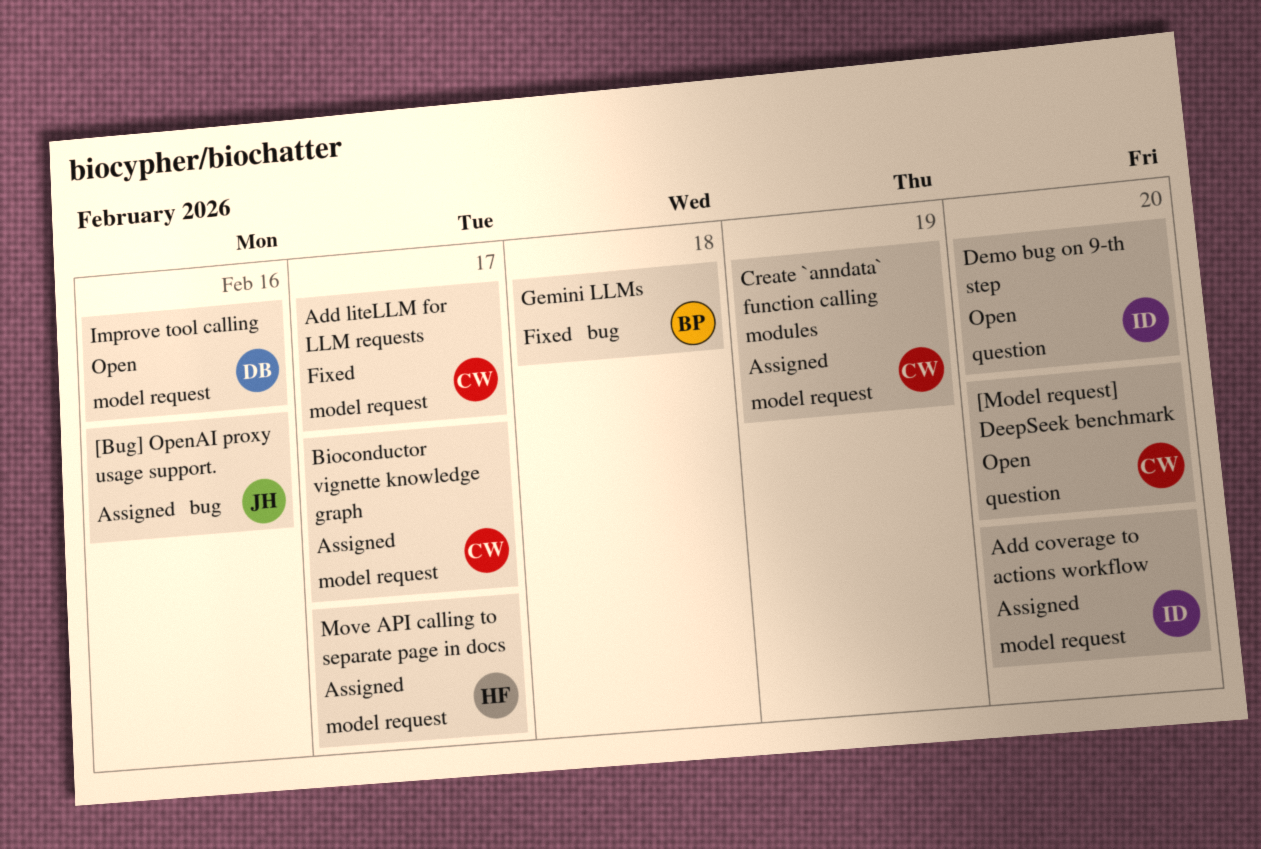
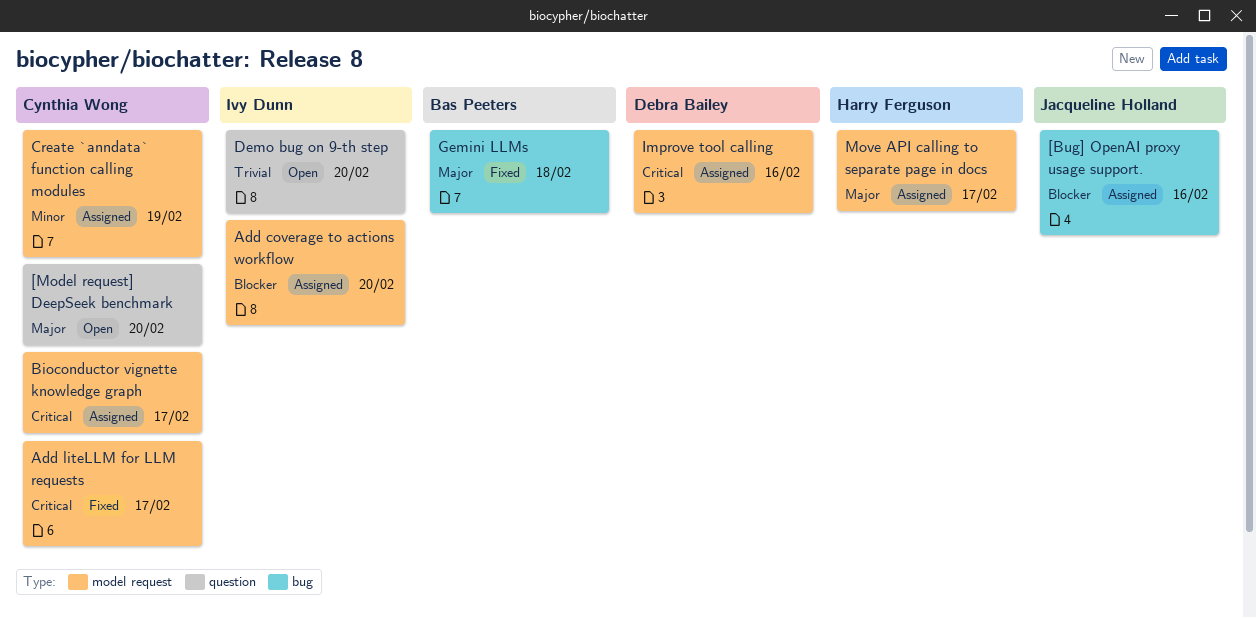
Improve tool calling, status: Open -> Assigned

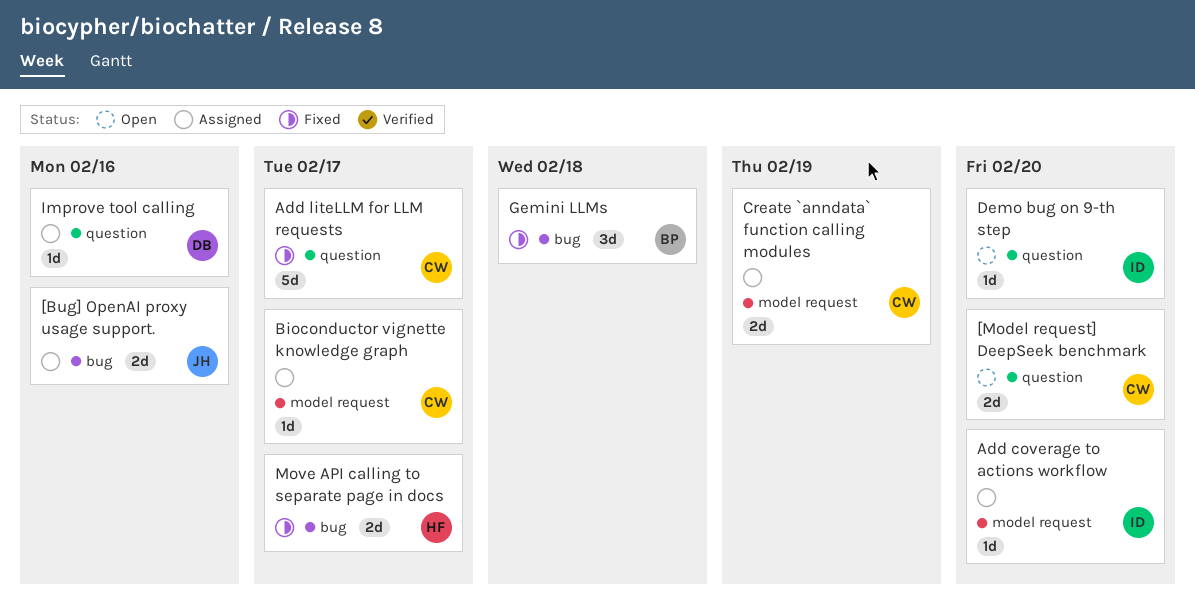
Add liteLLM for LLM requests, label: model request -> question
Improve tool calling, label: model request -> question
Move API calling to separate page in docs, status: Assigned -> Fixed
Move API calling to separate page in docs, label: model request -> bug

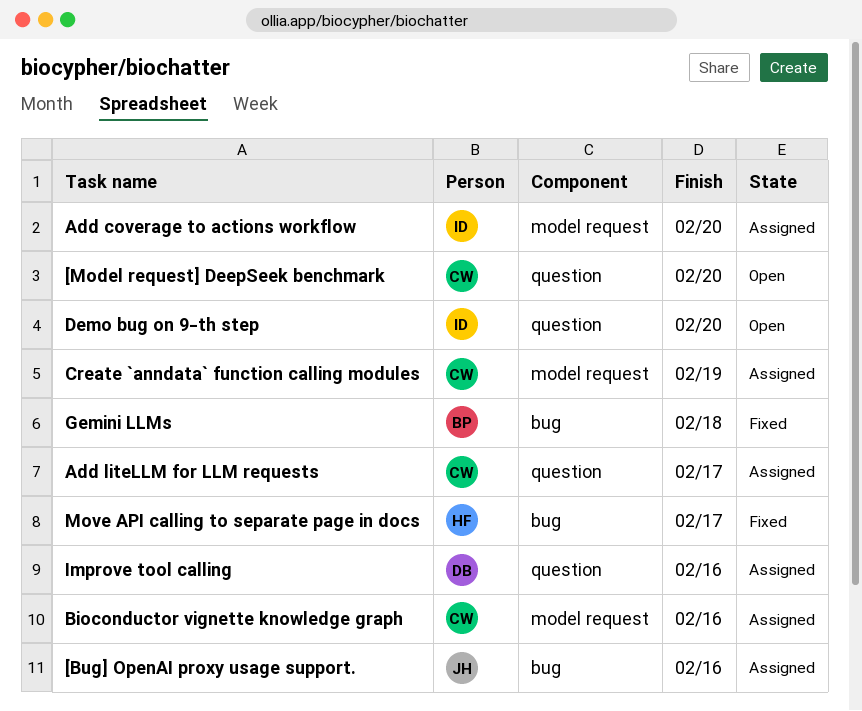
Add liteLLM for LLM requests, status: Fixed -> Assigned
Bioconductor vignette knowledge graph, due: Feb 17 -> Feb 16

